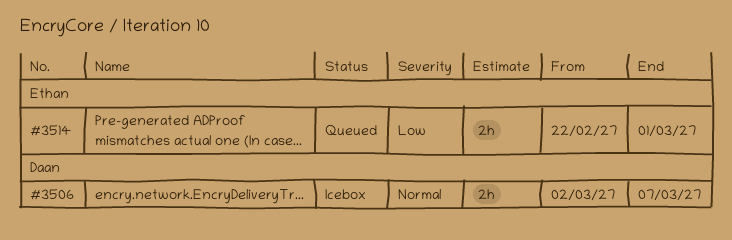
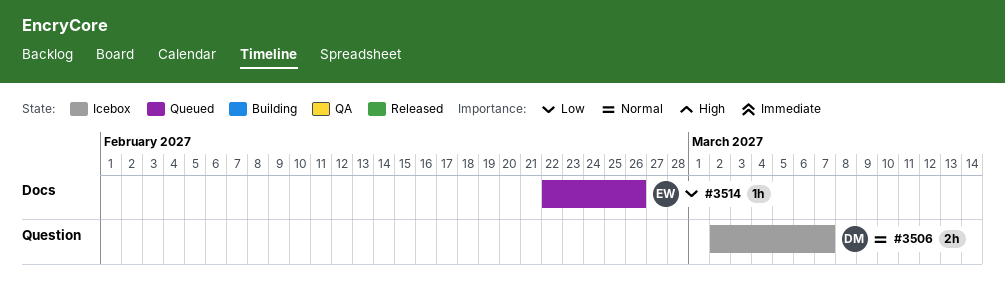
#3514, estimate: 2h -> 1h
#3514, due: Mar 1 -> Feb 26

